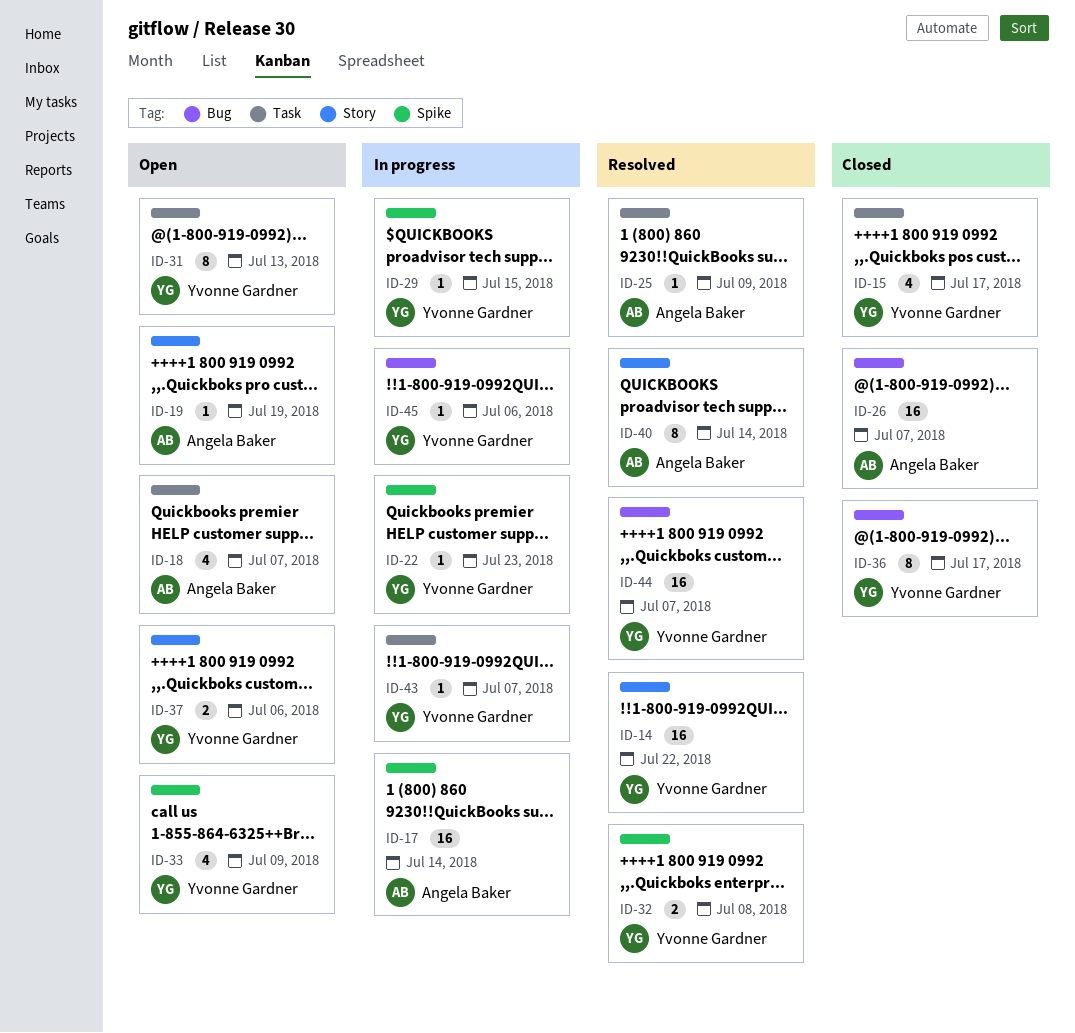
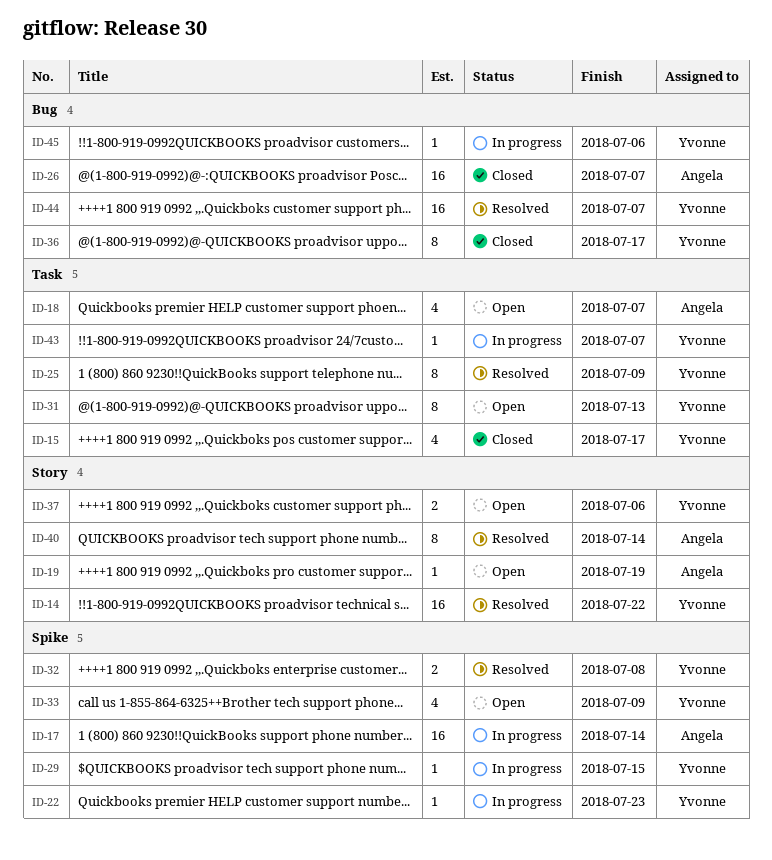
ID-25, owner: Angela Baker -> Yvonne Gardner
ID-25, estimate: 1 -> 8

